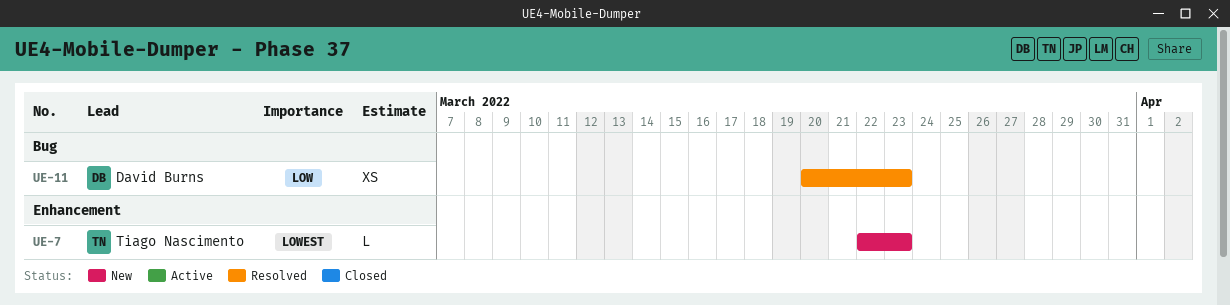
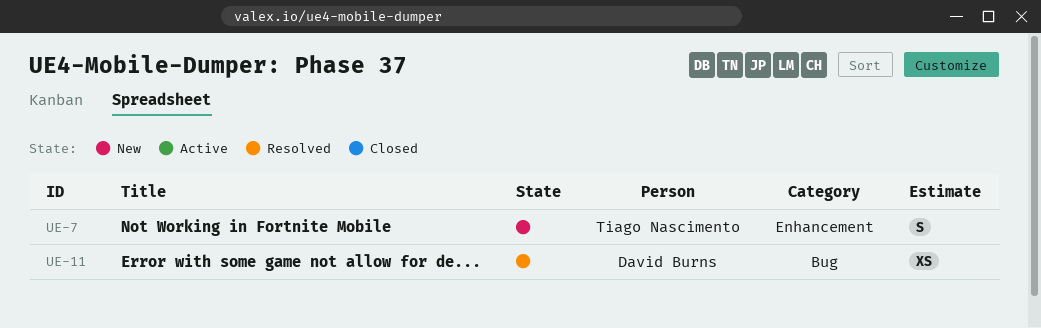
UE-7, estimate: L -> S

